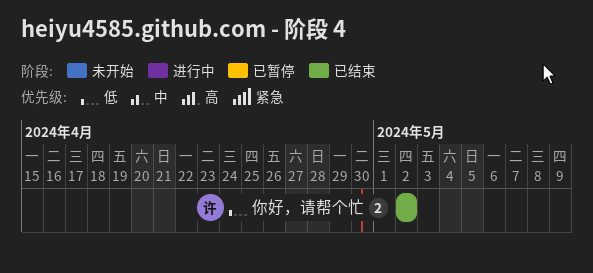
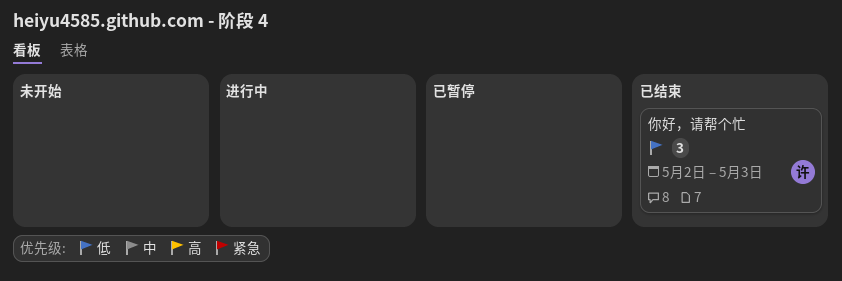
你好，请帮个忙, estimate: 2 -> 3
你好，请帮个忙, due: May 2 -> May 3

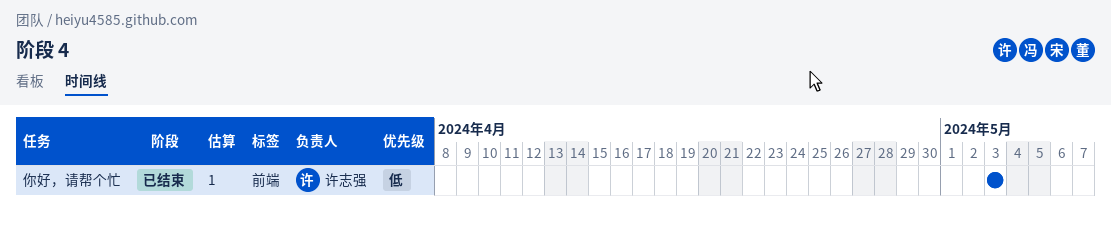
你好，请帮个忙, estimate: 3 -> 1
你好，请帮个忙, start: May 2 -> May 3

